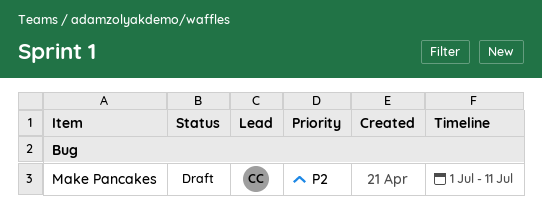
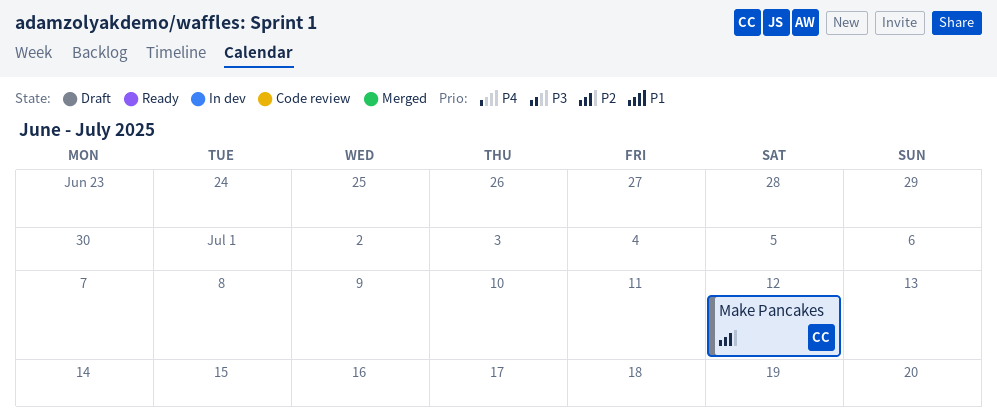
Make Pancakes, due: Jul 11 -> Jul 12

